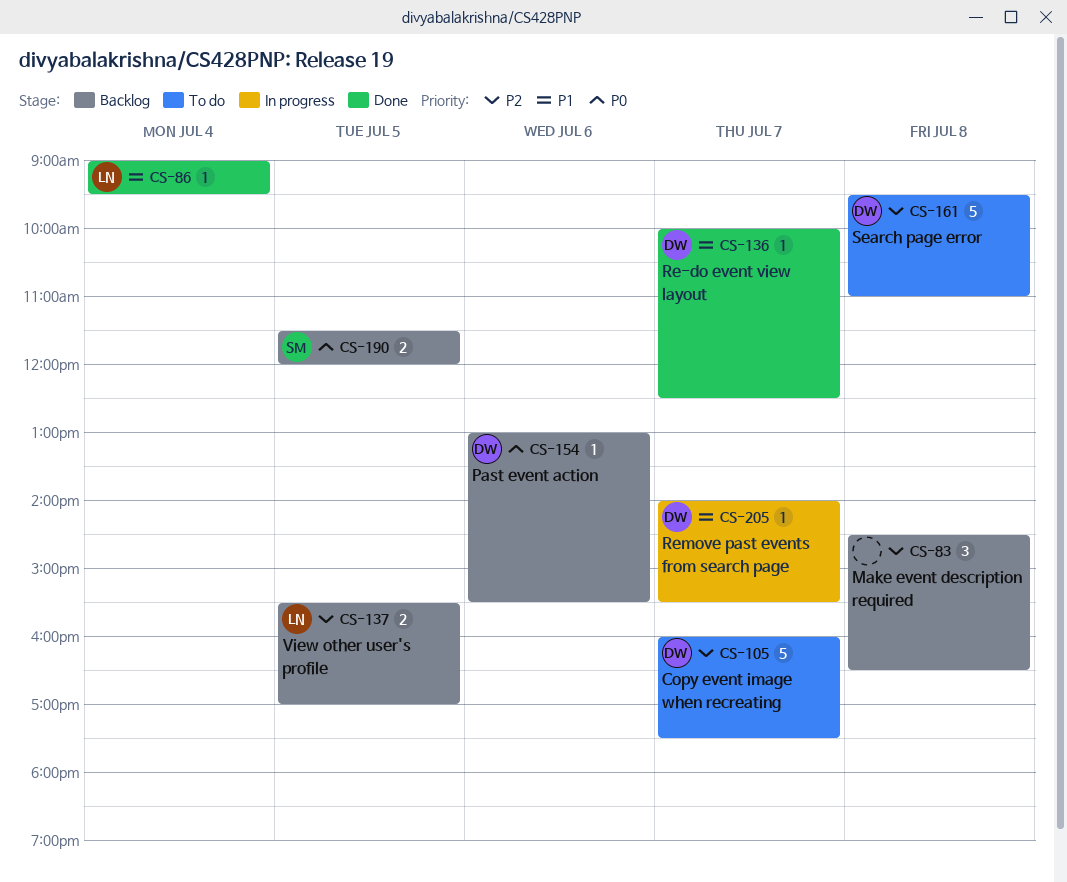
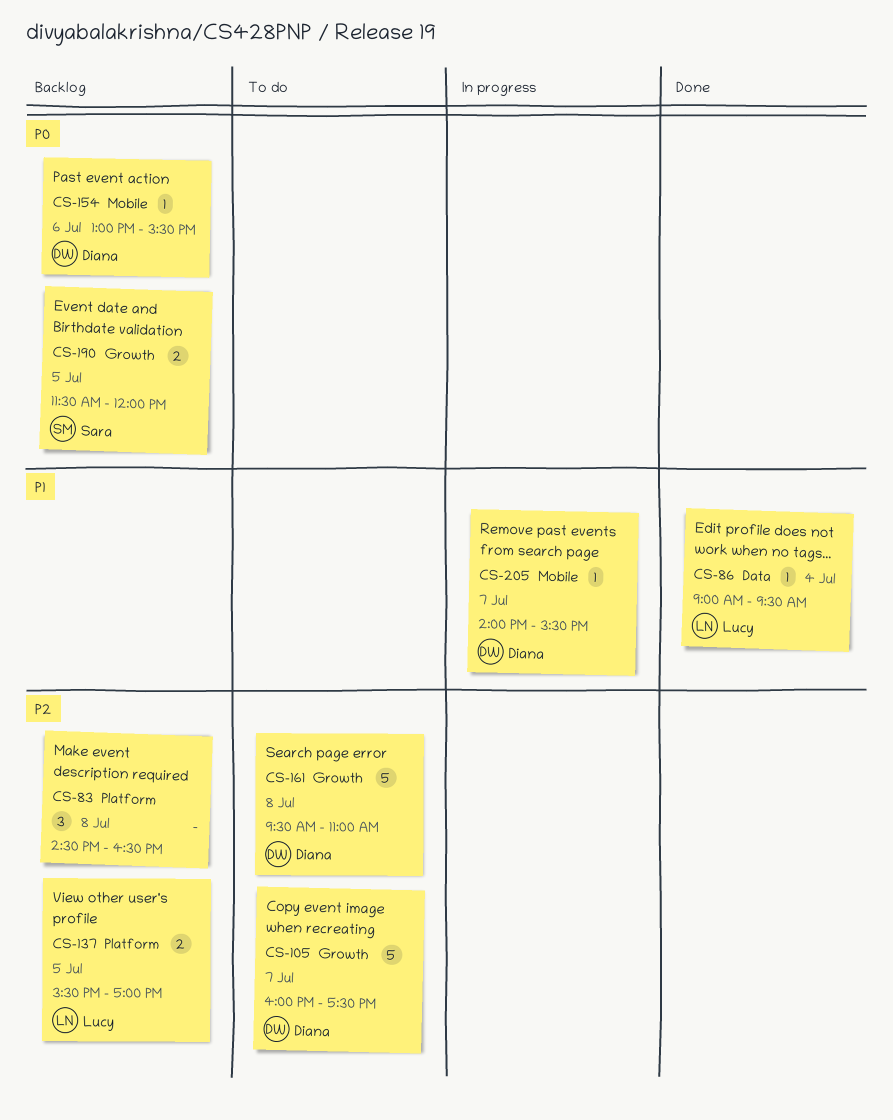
CS-136: present -> none

